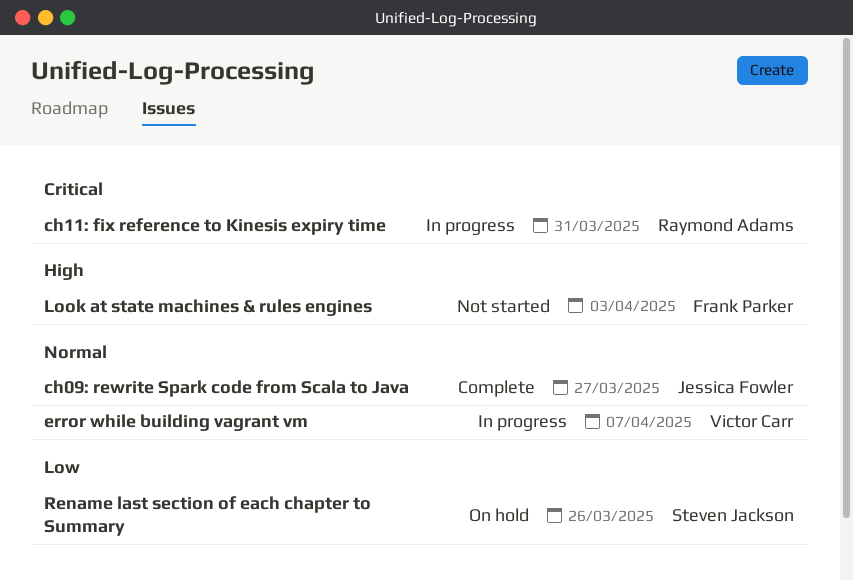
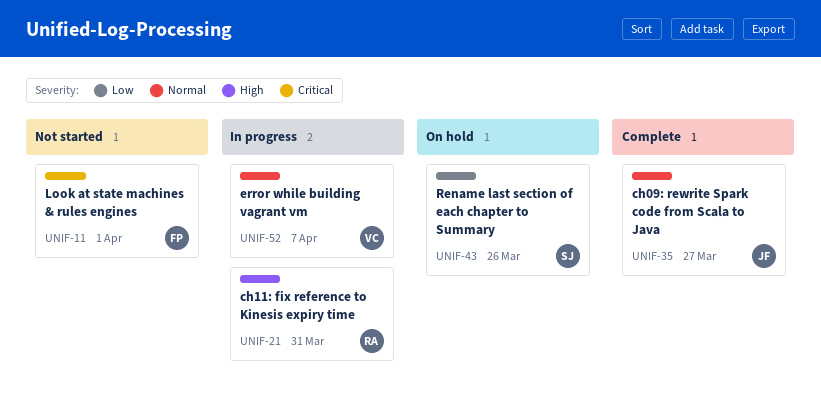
ch11: fix reference to Kinesis expiry time, priority: Critical -> High
Look at state machines & rules engines, priority: High -> Critical
Look at state machines & rules engines, due: Apr 3 -> Apr 1

